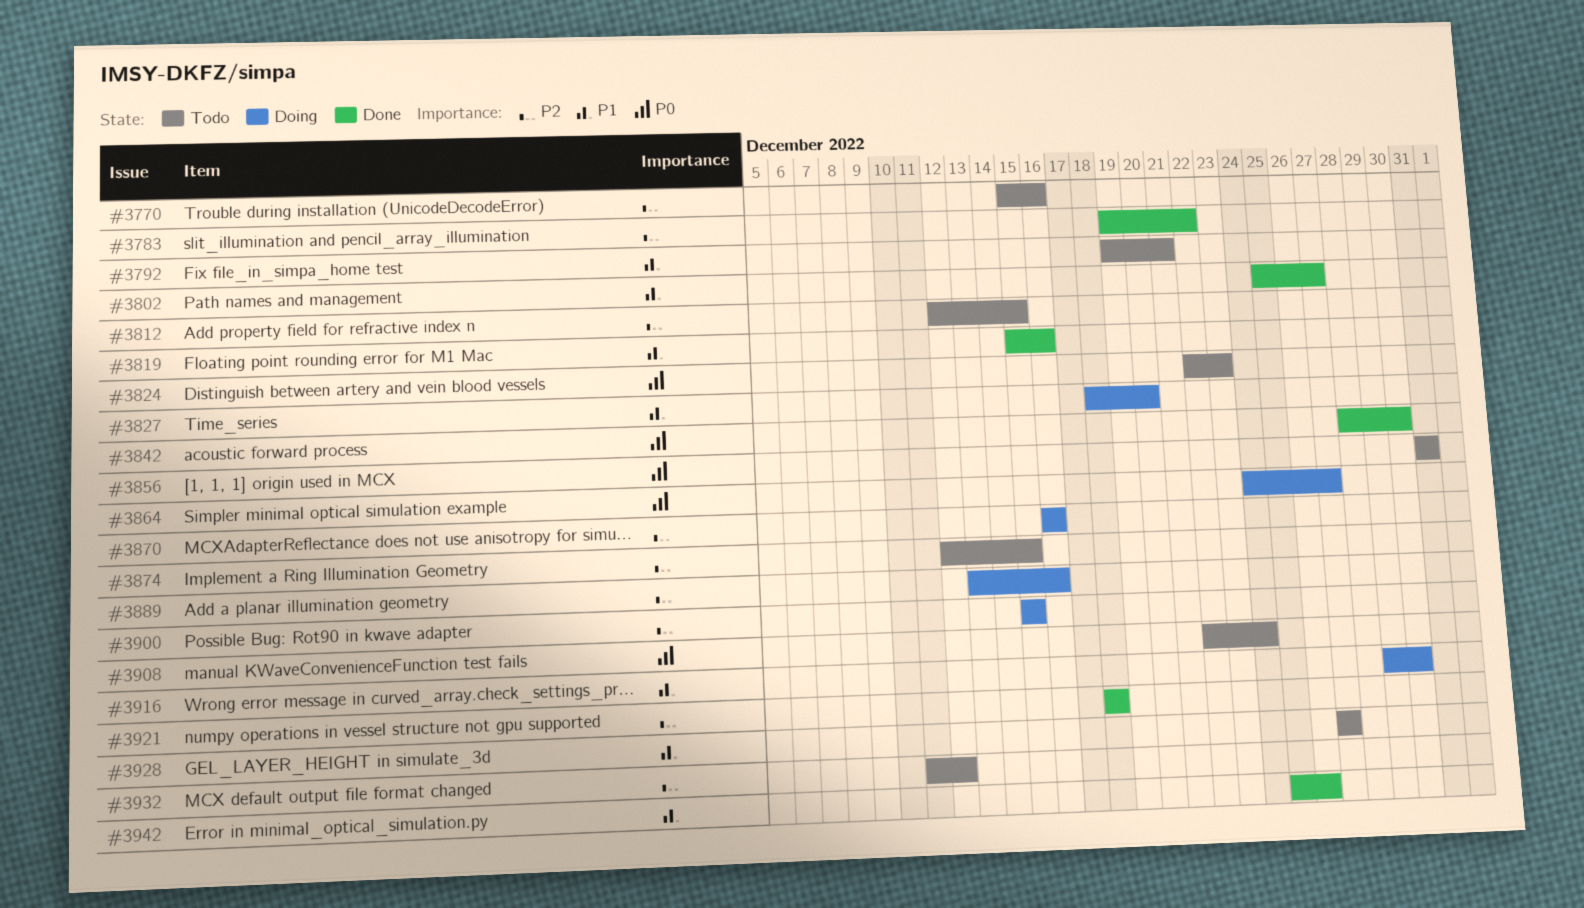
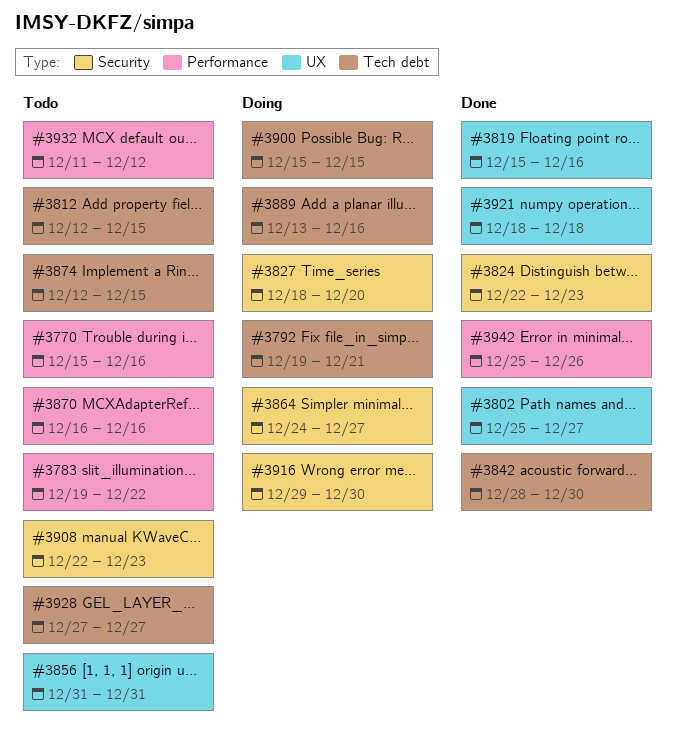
#3783, status: Done -> Todo
#3792, status: Todo -> Doing
#3824, status: Todo -> Done
#3870, status: Doing -> Todo
#3908, due: Dec 24 -> Dec 23

